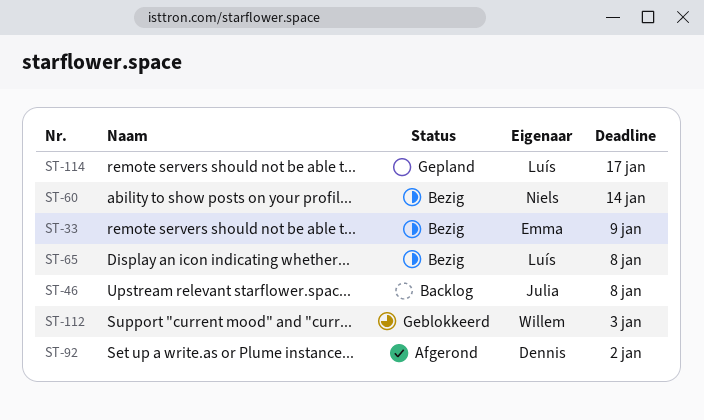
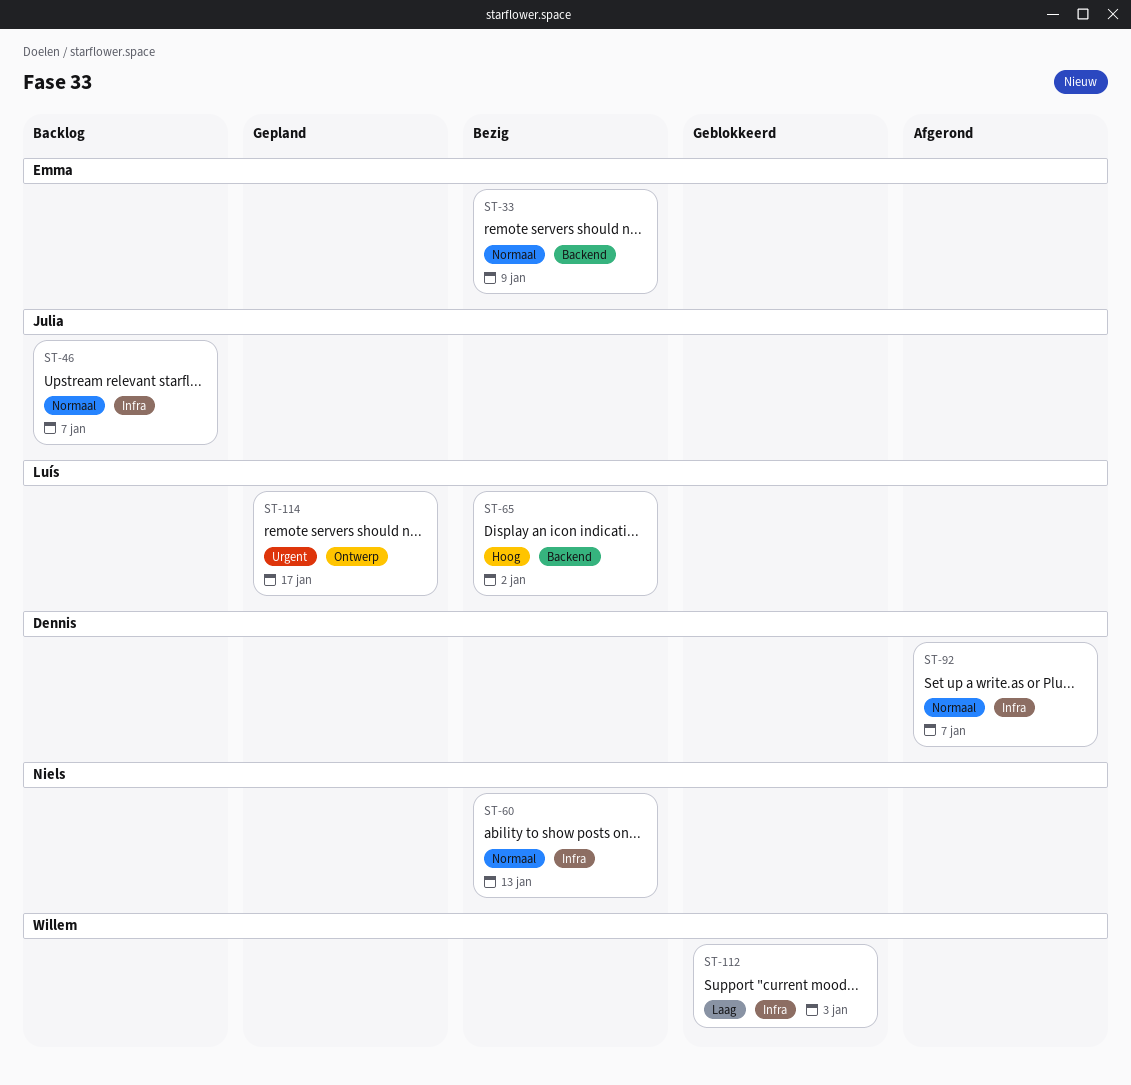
ST-46, due: Jan 8 -> Jan 7
ST-60, due: Jan 14 -> Jan 13
ST-65, due: Jan 8 -> Jan 2
ST-92, due: Jan 2 -> Jan 7

